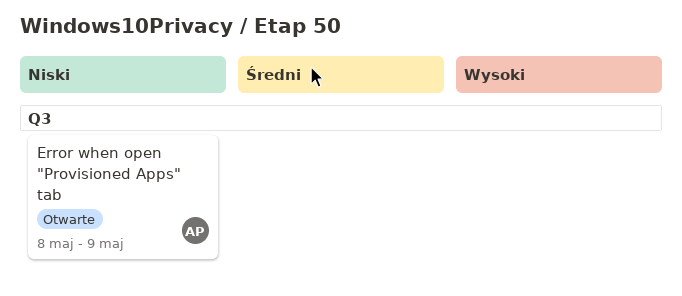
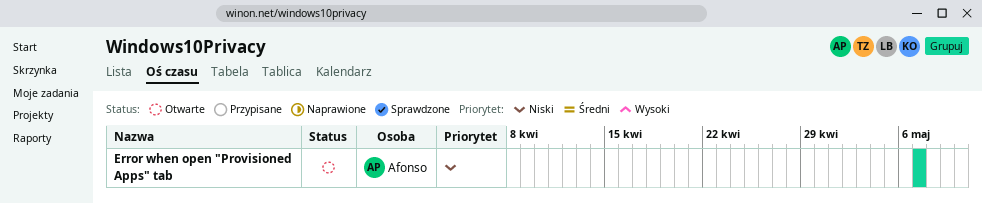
Error when open "Provisioned Apps" tab, start: May 8 -> May 7
Error when open "Provisioned Apps" tab, due: May 9 -> May 7

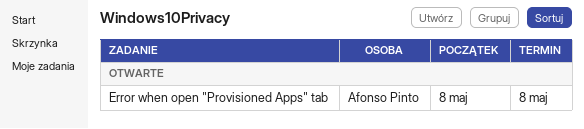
Error when open "Provisioned Apps" tab, start: May 7 -> May 8
Error when open "Provisioned Apps" tab, due: May 7 -> May 8

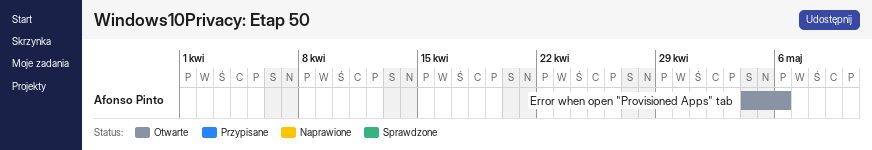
Error when open "Provisioned Apps" tab, start: May 8 -> May 4
Error when open "Provisioned Apps" tab, due: May 8 -> May 6

